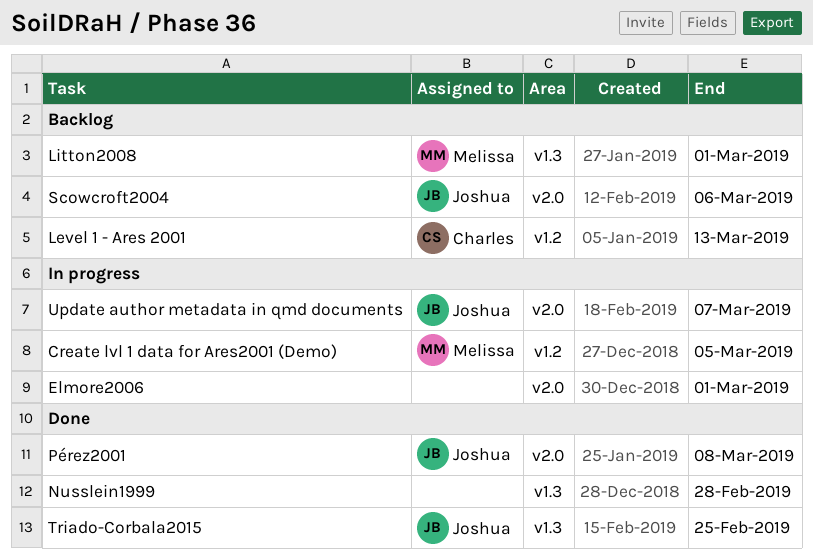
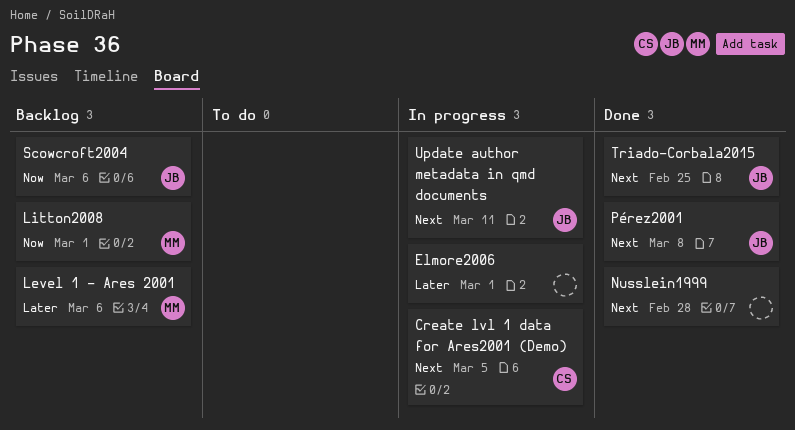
Create lvl 1 data for Ares2001 (Demo), owner: Melissa -> Charles
Level 1 - Ares 2001, owner: Charles -> Melissa
Level 1 - Ares 2001, due: Mar 13 -> Mar 6
Update author metadata in qmd documents, due: Mar 7 -> Mar 11

